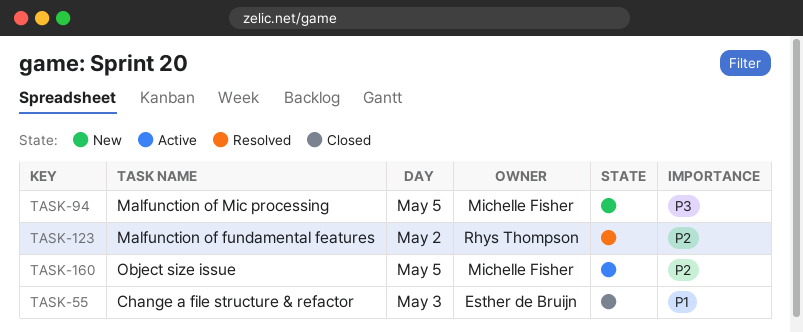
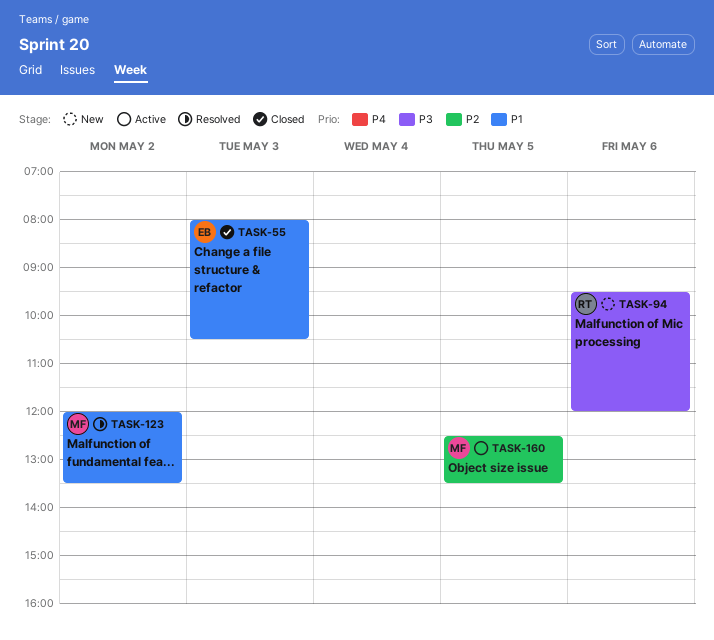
TASK-94, owner: Michelle Fisher -> Rhys Thompson
TASK-94, day: May 5 -> May 6
TASK-123, owner: Rhys Thompson -> Michelle Fisher
TASK-123, priority: P2 -> P1

